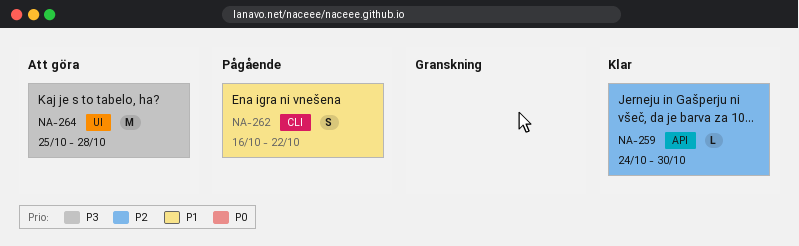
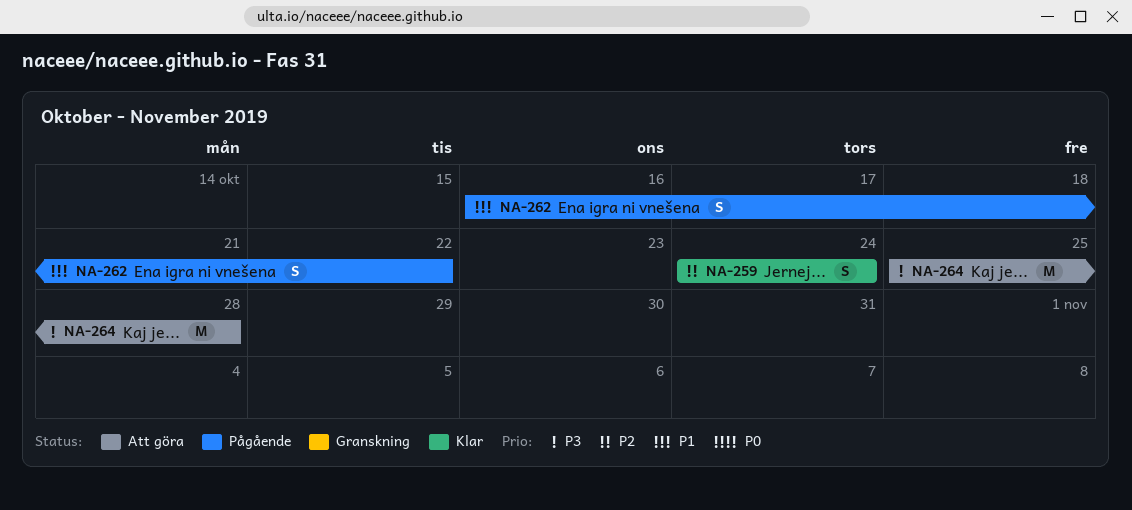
NA-259, estimate: L -> S
NA-259, due: Oct 30 -> Oct 24

